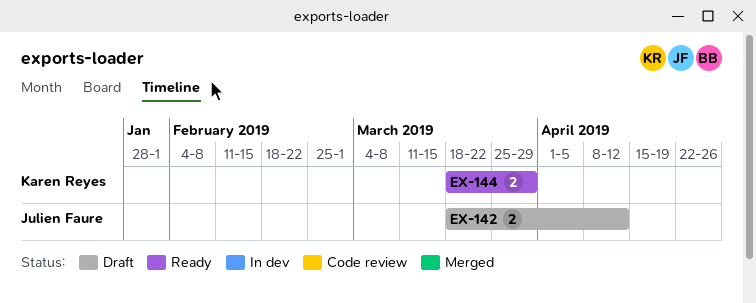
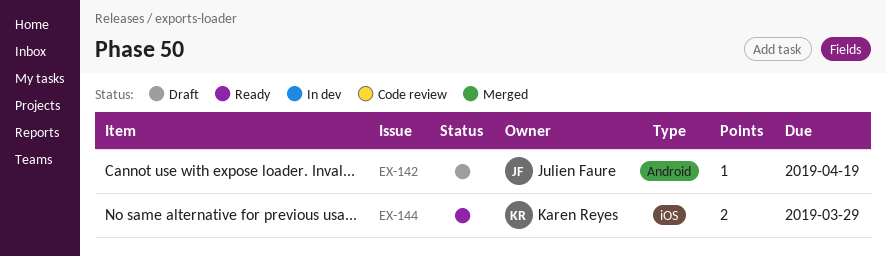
EX-142, estimate: 2 -> 1
EX-142, due: Apr 12 -> Apr 19

